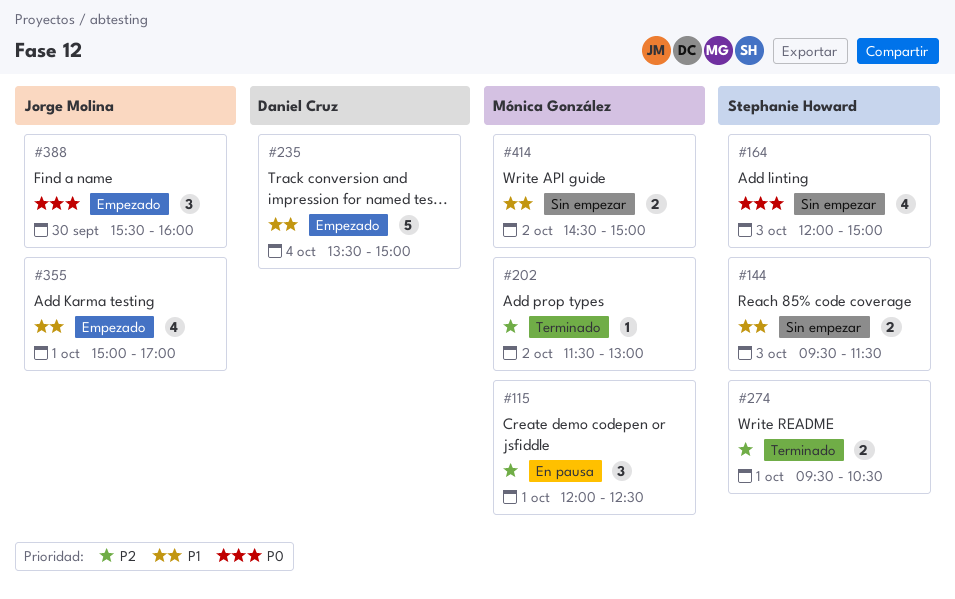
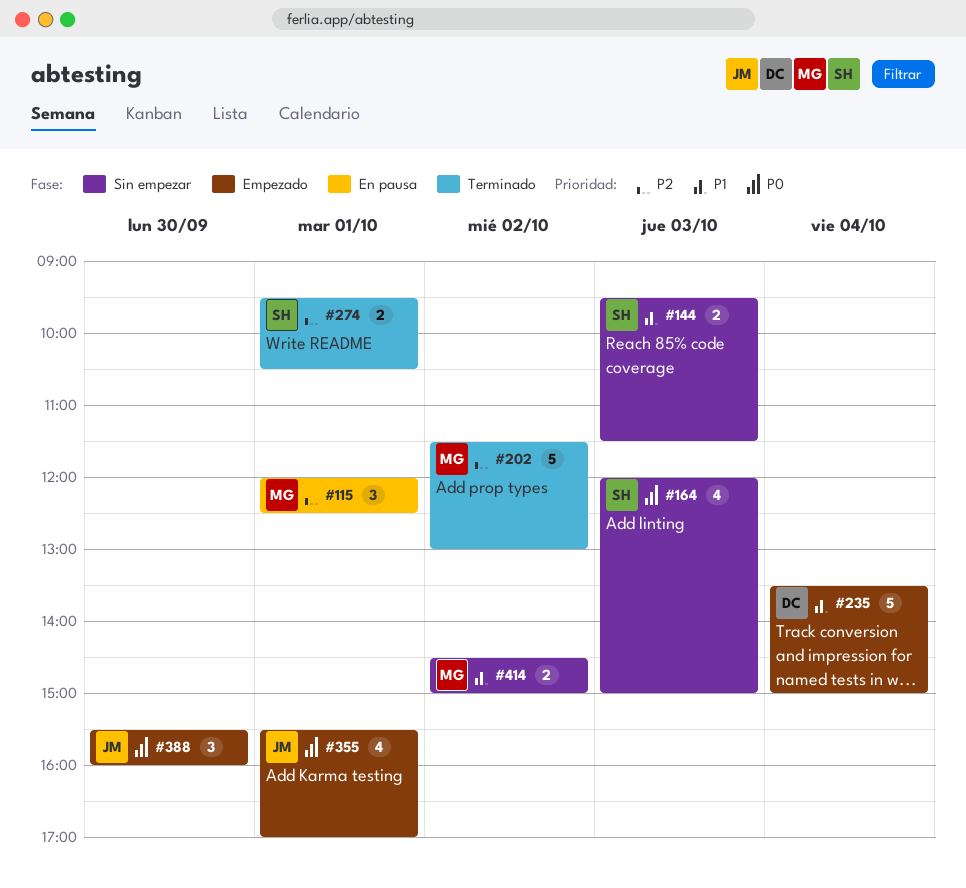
#202, estimate: 1 -> 5
#355, priority: P1 -> P0
#355, begins: 15:00 -> 15:30

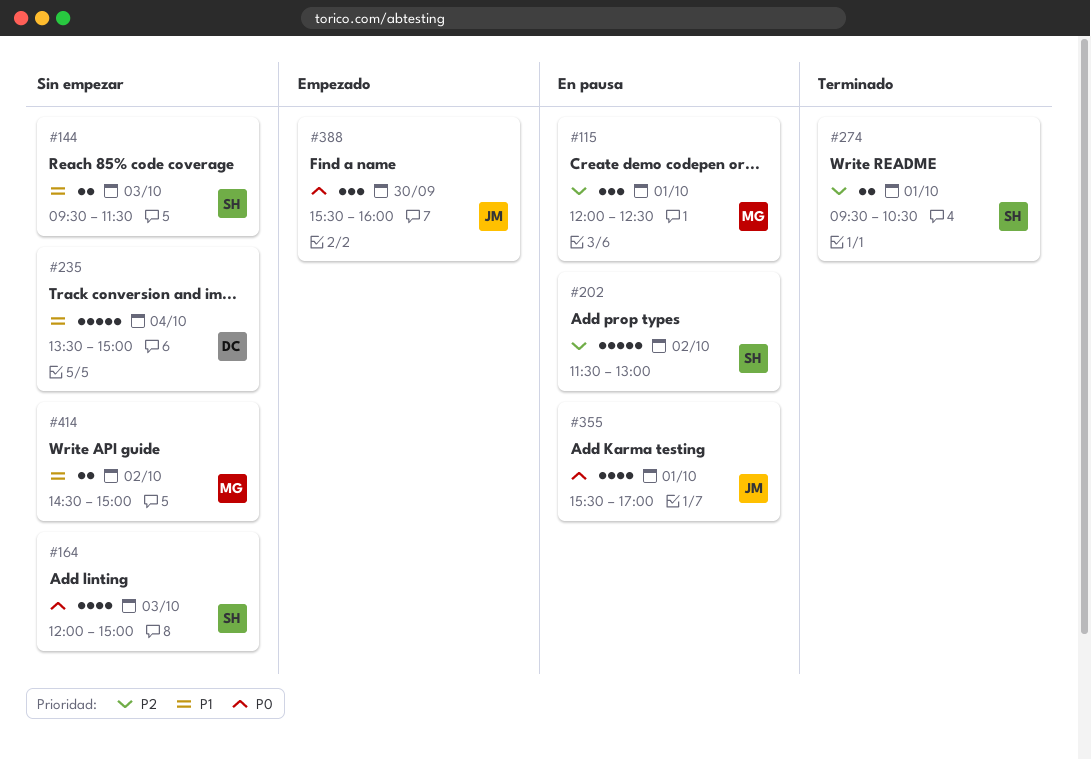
#202, status: Terminado -> En pausa
#202, owner: MG -> SH
#235, status: Empezado -> Sin empezar
#355, status: Empezado -> En pausa

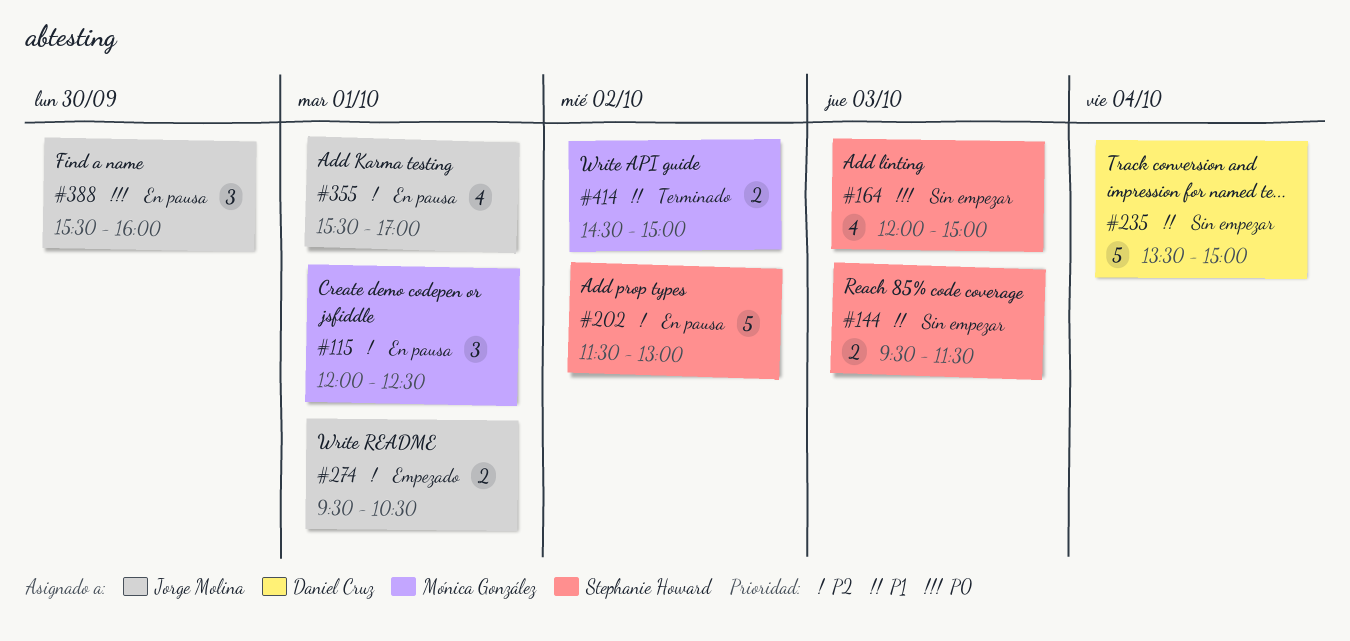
#274, status: Terminado -> Empezado
#274, owner: Stephanie Howard -> Jorge Molina
#355, priority: P0 -> P2
#388, status: Empezado -> En pausa
#414, status: Sin empezar -> Terminado

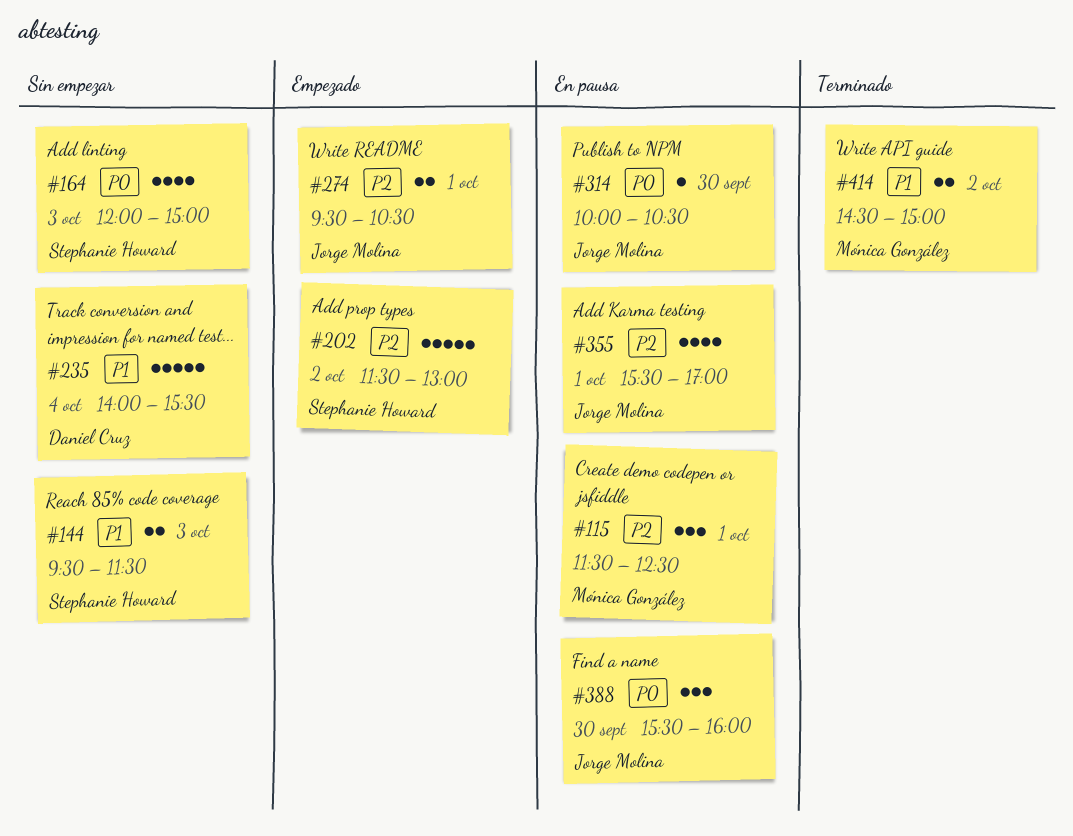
#115, begins: 12:00 -> 11:30
#202, status: En pausa -> Empezado
#235, begins: 13:30 -> 14:00
#235, ends: 15:00 -> 15:30
#314: none -> present

